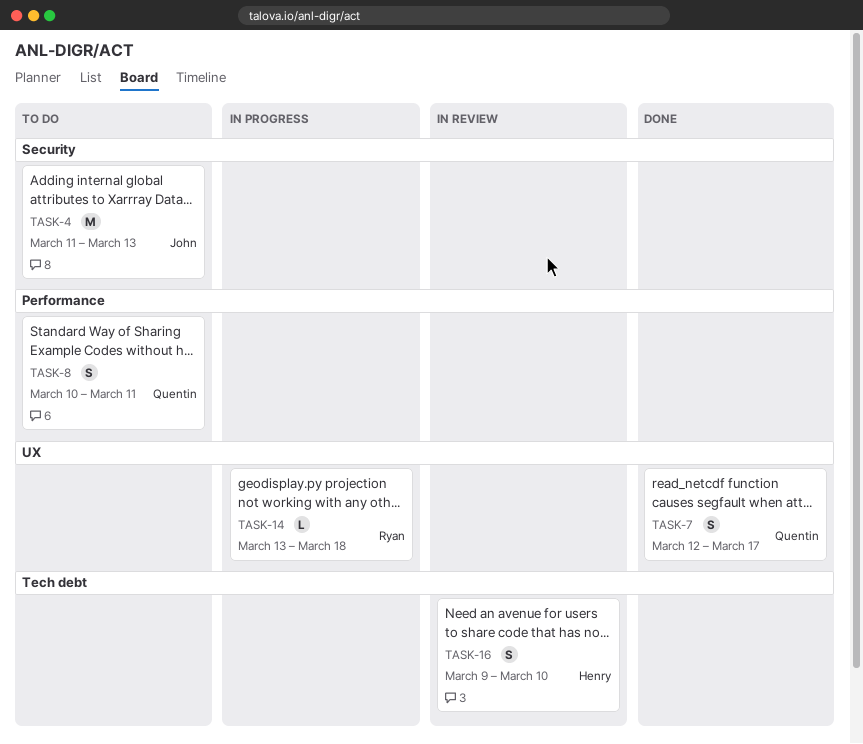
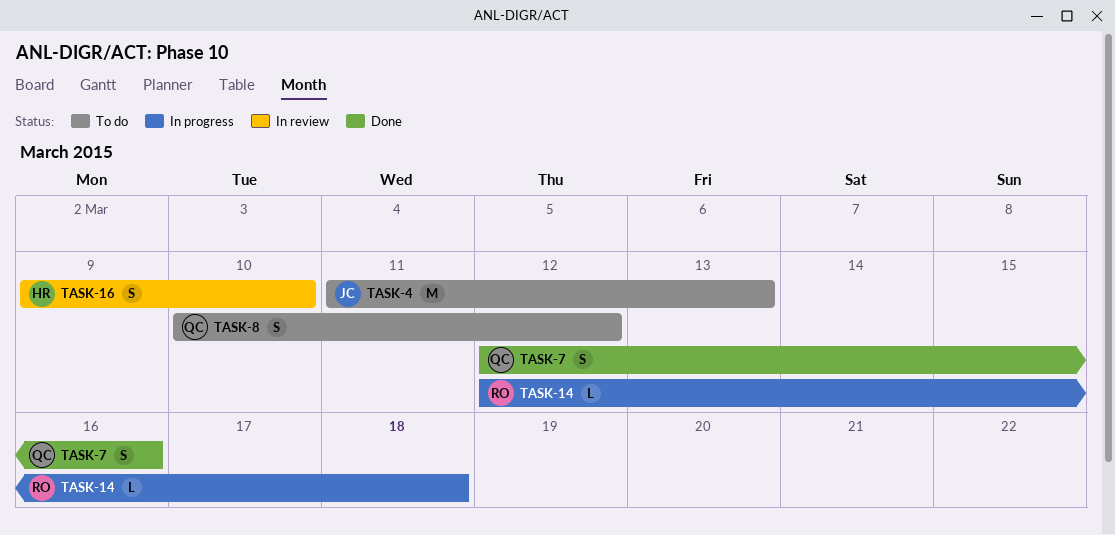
TASK-7, due: Mar 17 -> Mar 16
TASK-8, due: Mar 11 -> Mar 12
TASK-14, start: Mar 13 -> Mar 12

